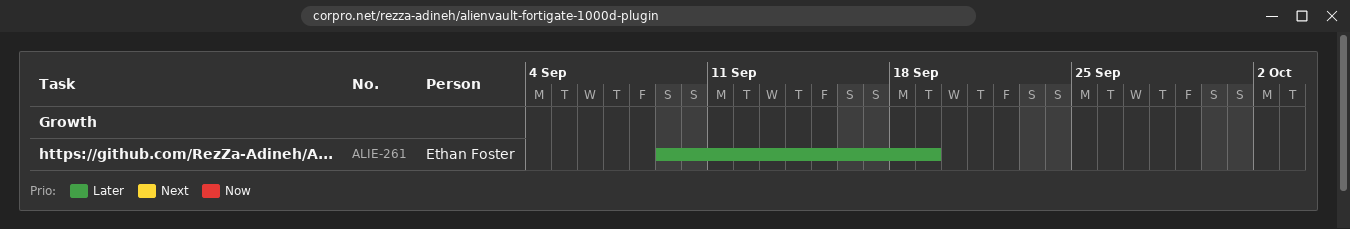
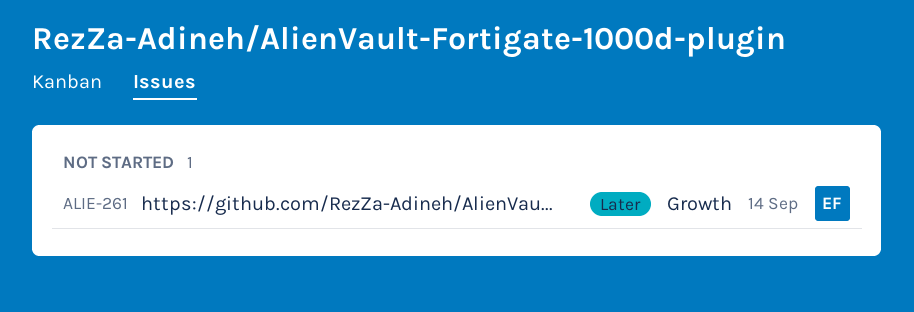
ALIE-261, due: Sep 19 -> Sep 14

